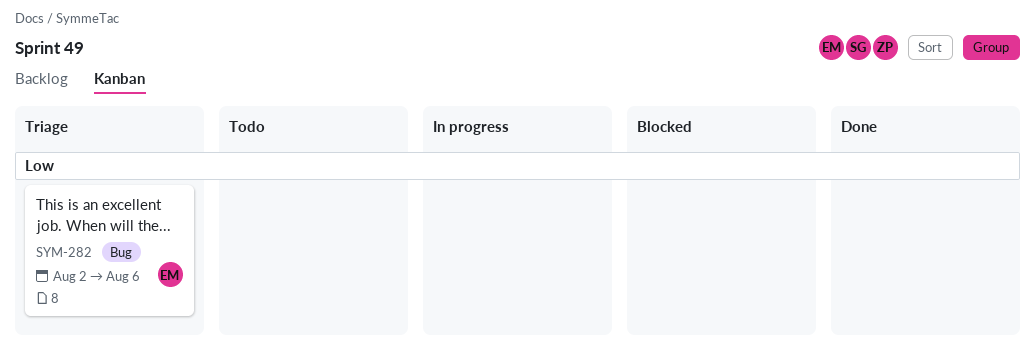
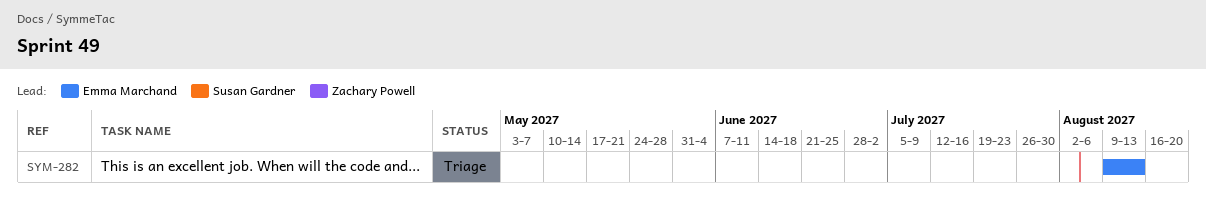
SYM-282, start: Aug 2 -> Aug 9
SYM-282, due: Aug 6 -> Aug 13

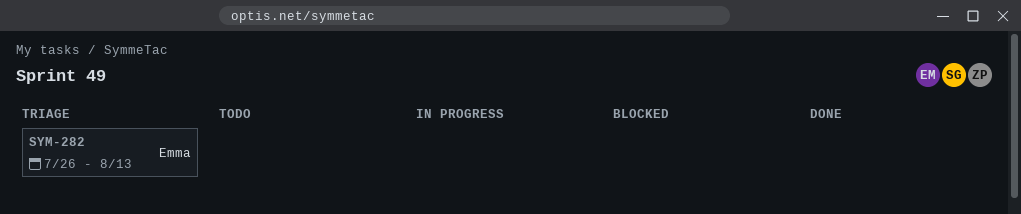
SYM-282, start: Aug 9 -> Jul 26

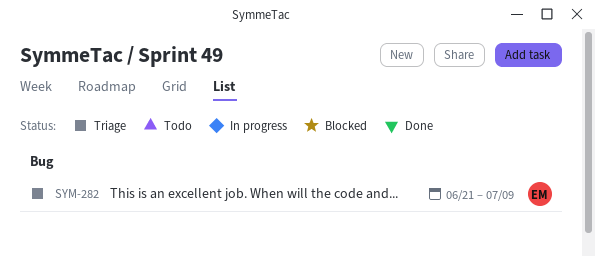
SYM-282, start: Jul 26 -> Jun 21
SYM-282, due: Aug 13 -> Jul 9

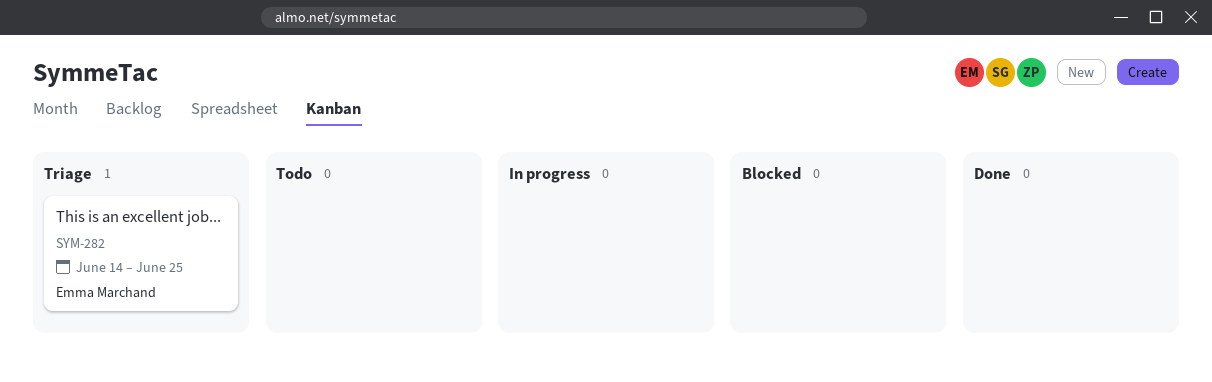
SYM-282, start: Jun 21 -> Jun 14
SYM-282, due: Jul 9 -> Jun 25

